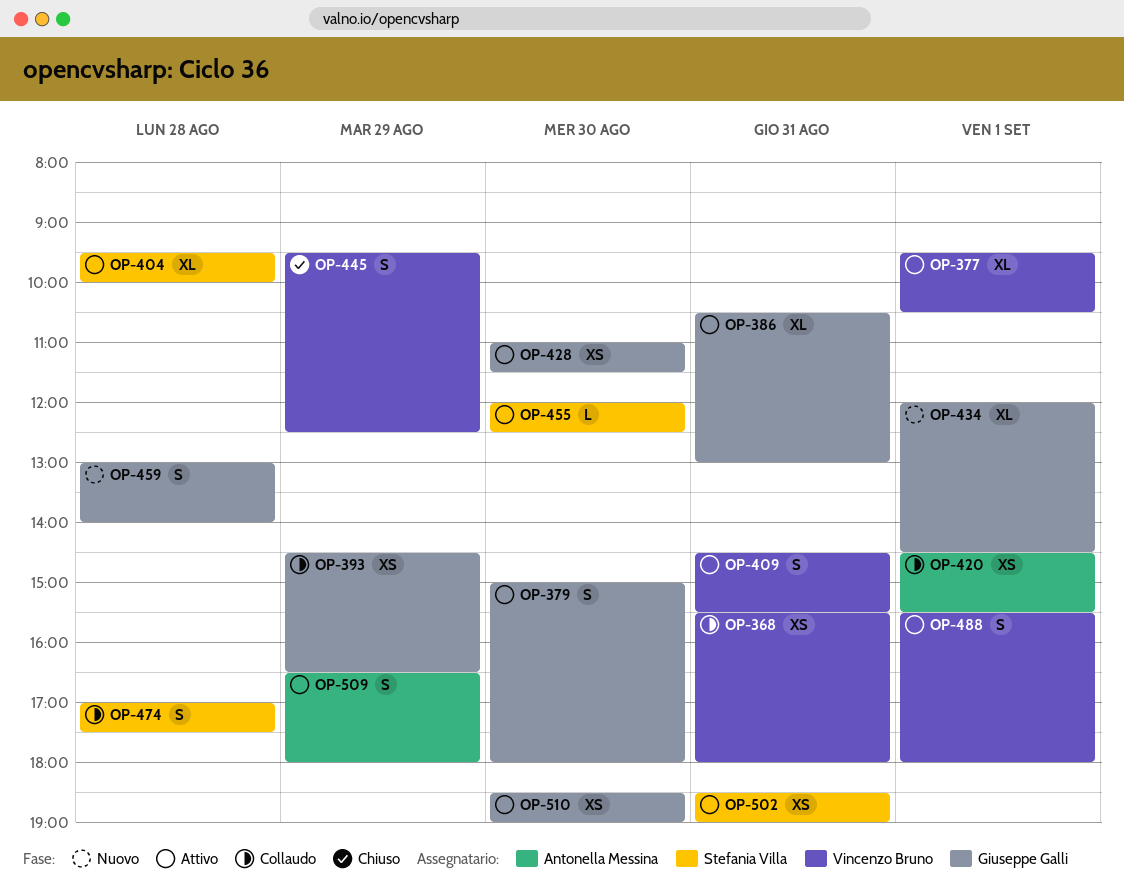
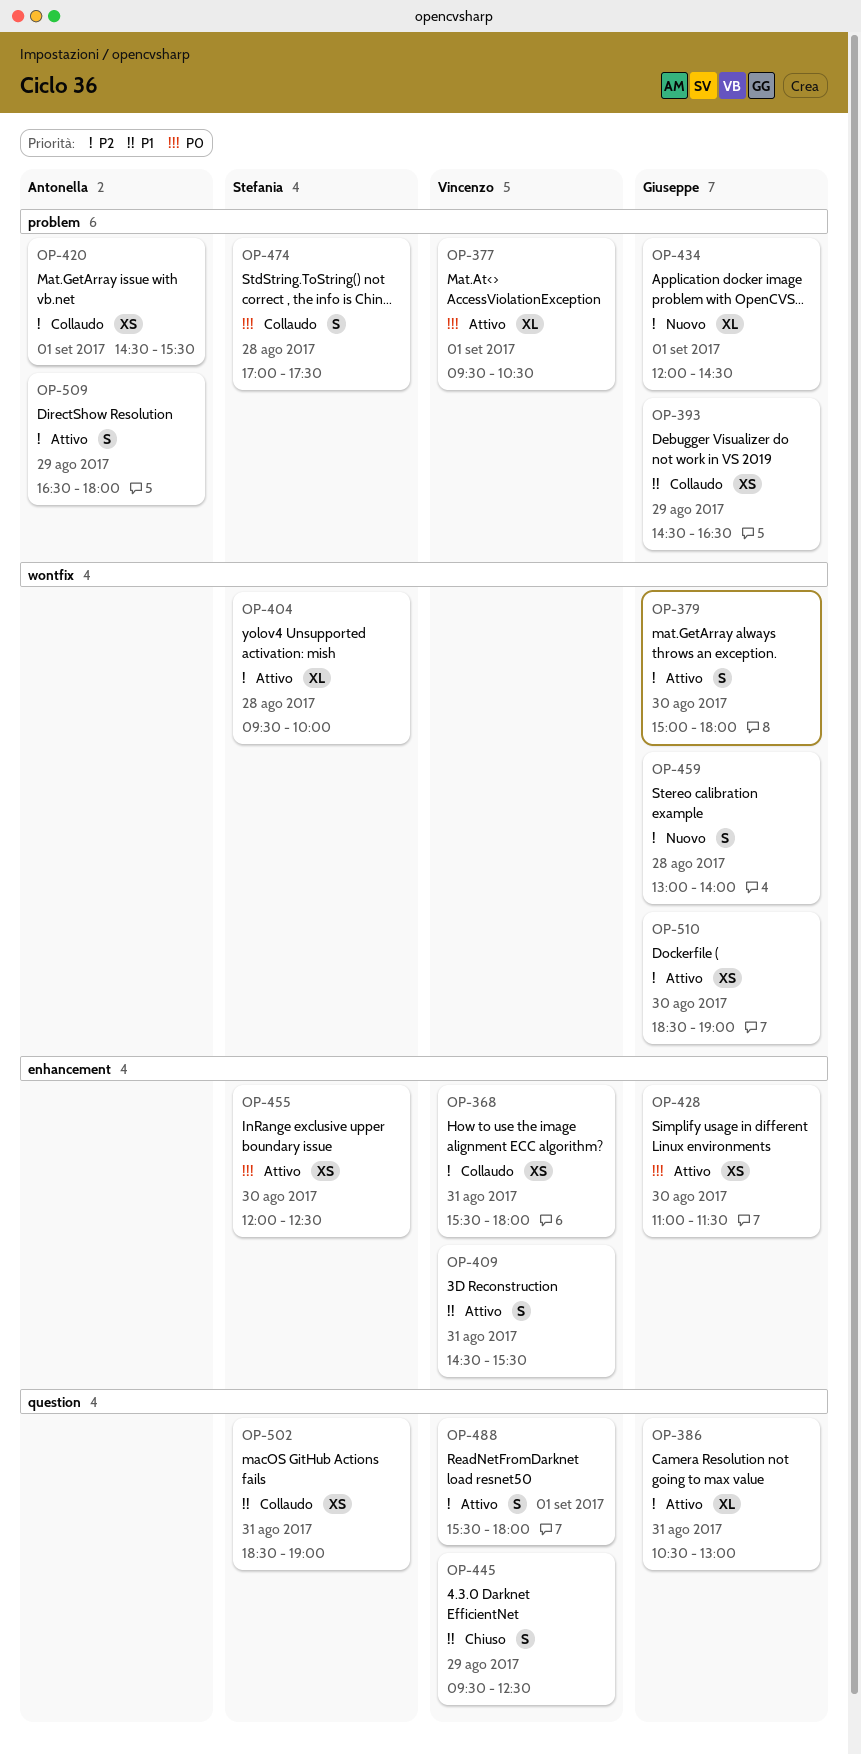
OP-455, estimate: L -> XS
OP-502, status: Attivo -> Collaudo

